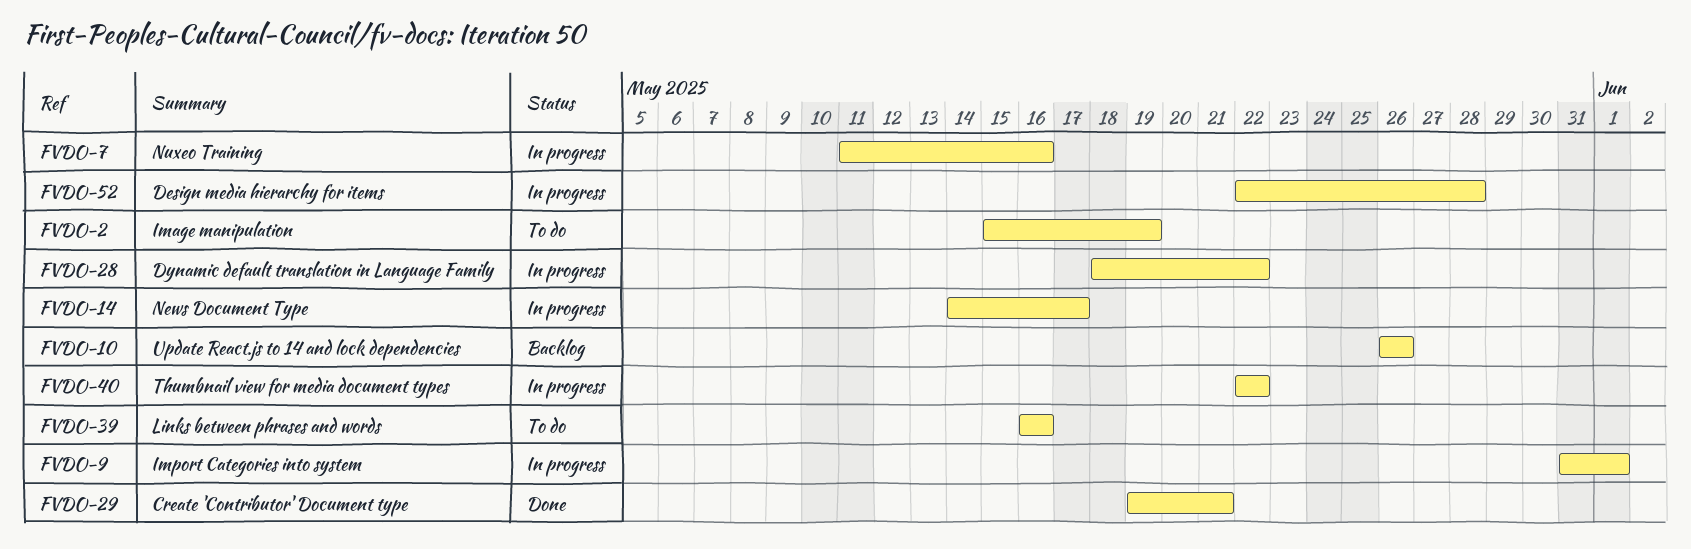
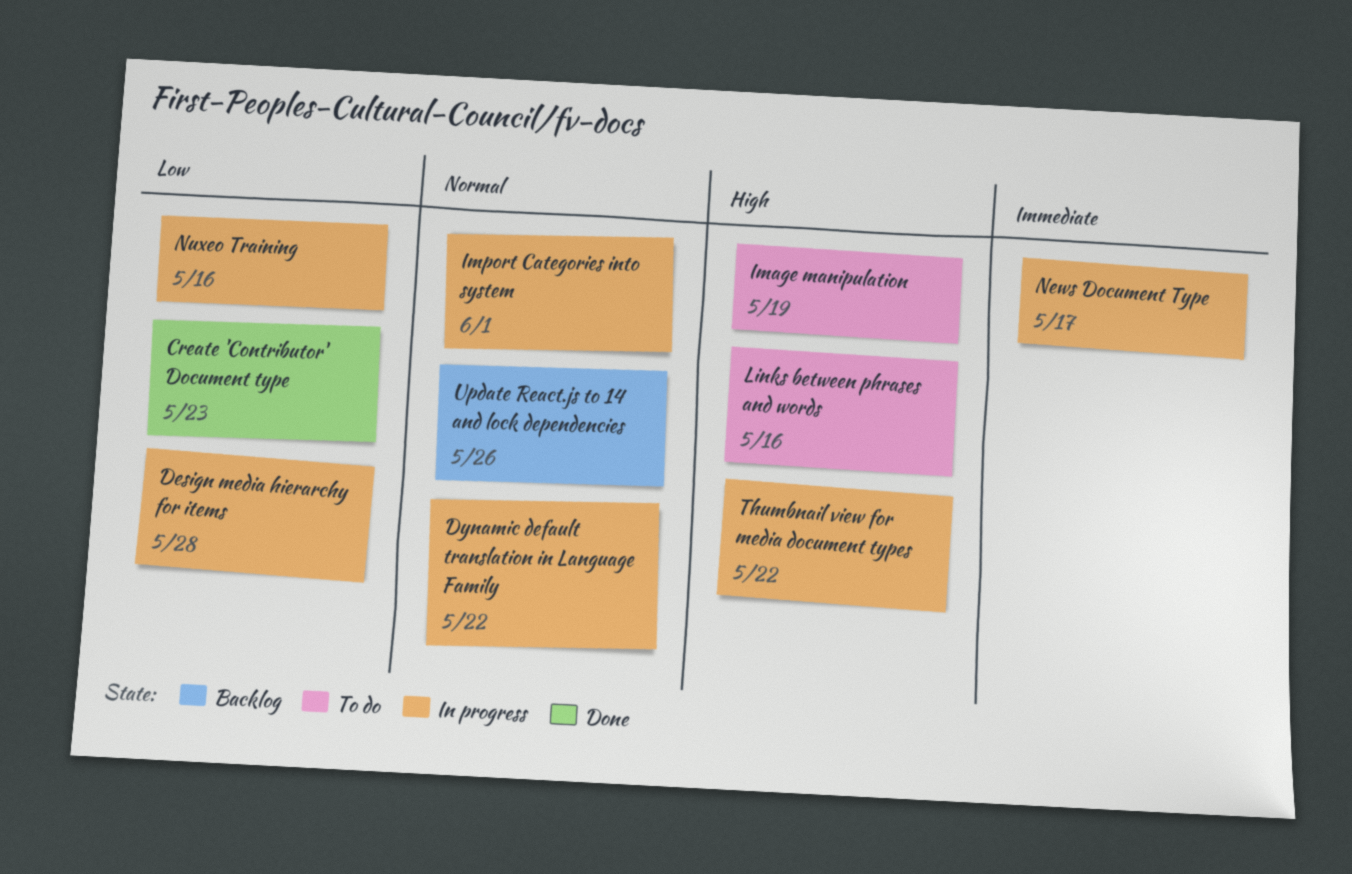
Create 'Contributor' Document type, due: May 21 -> May 23

